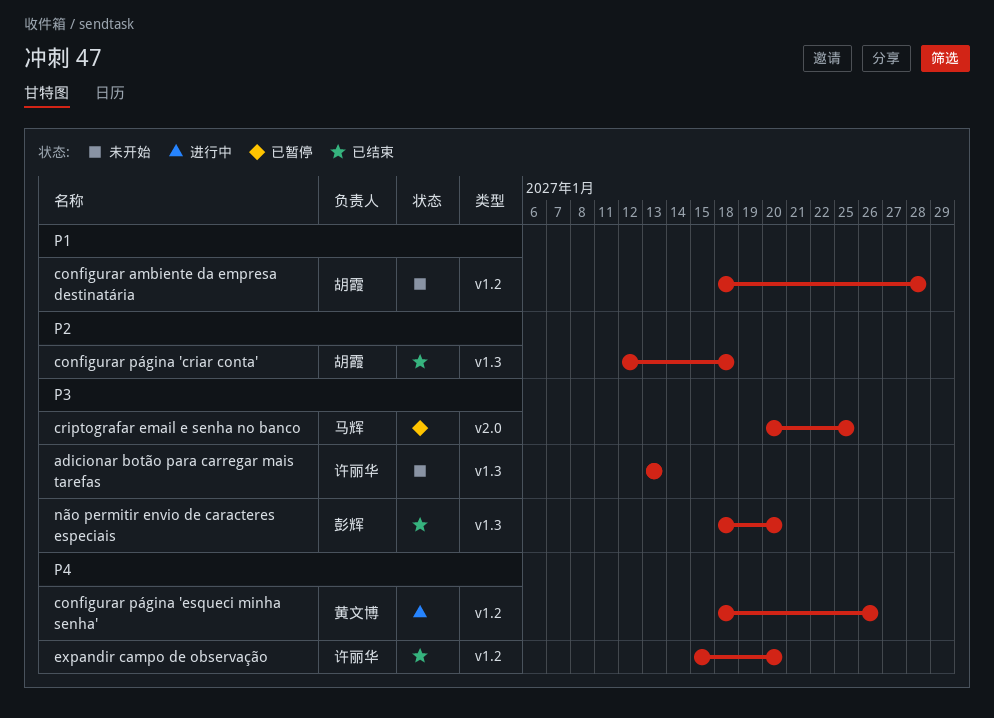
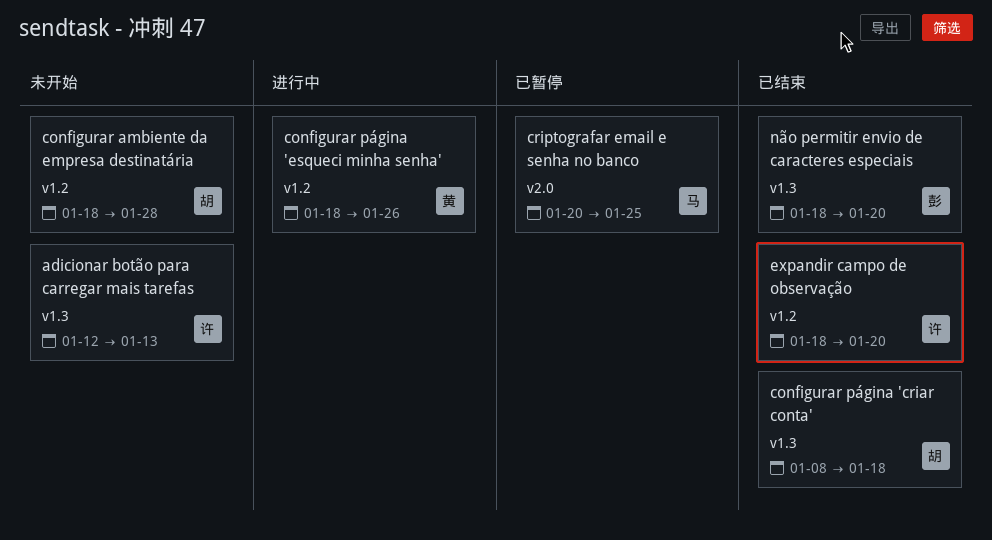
adicionar botão para carregar mais tarefas, start: Jan 13 -> Jan 12
configurar página 'criar conta', start: Jan 12 -> Jan 8
expandir campo de observação, start: Jan 15 -> Jan 18

